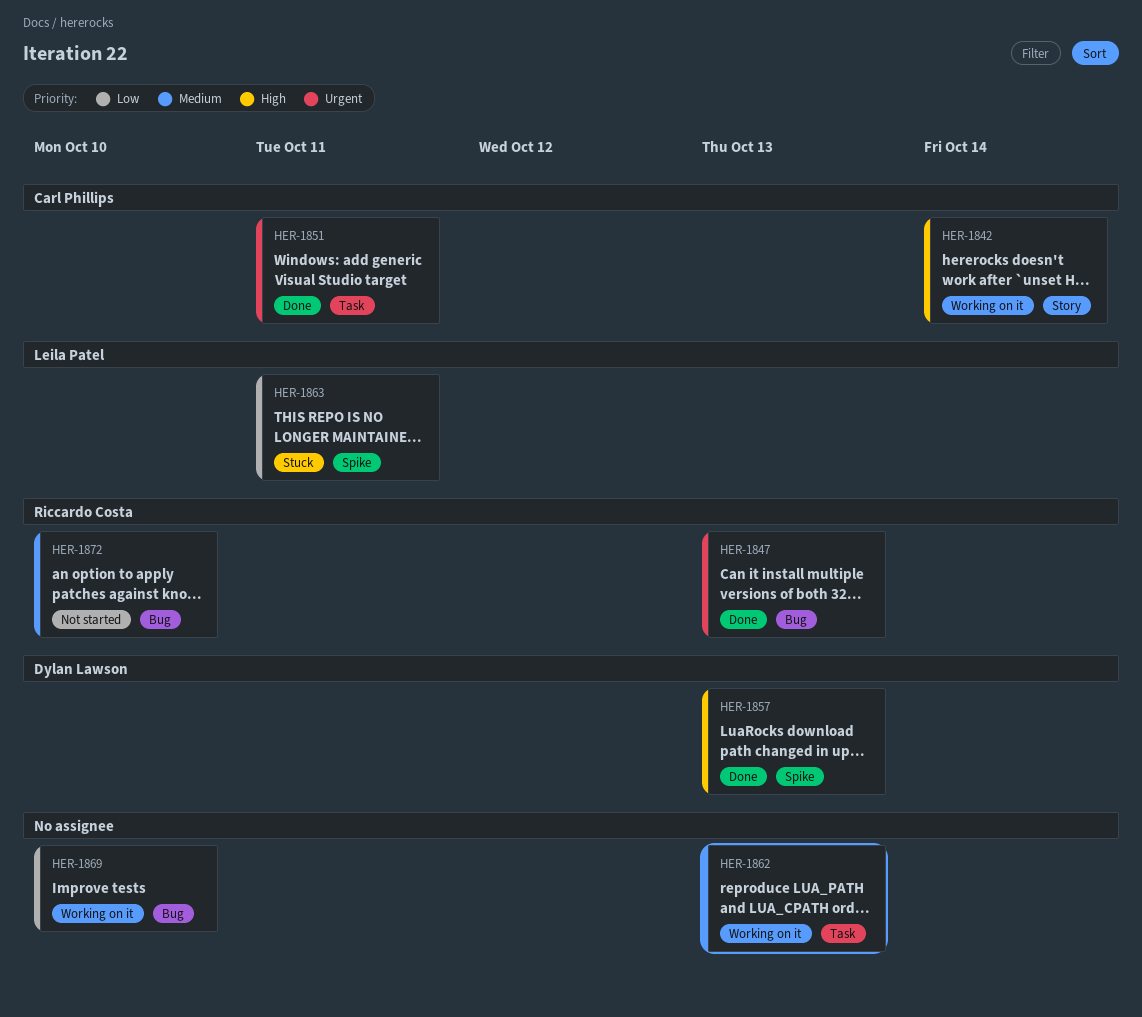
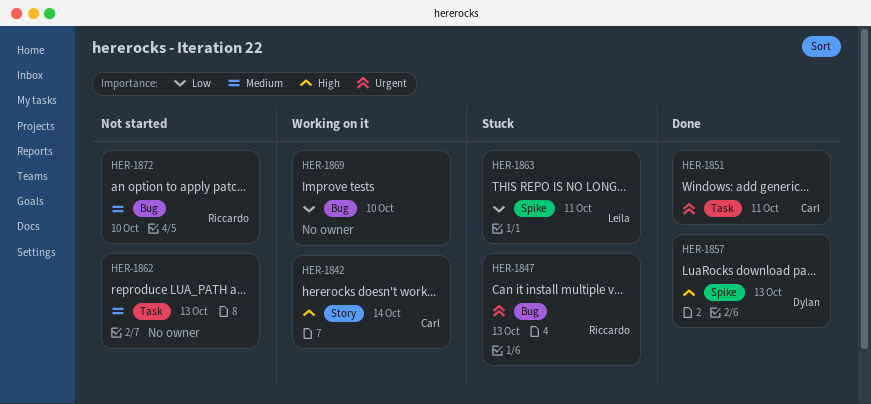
HER-1847, status: Done -> Stuck
HER-1862, status: Working on it -> Not started

